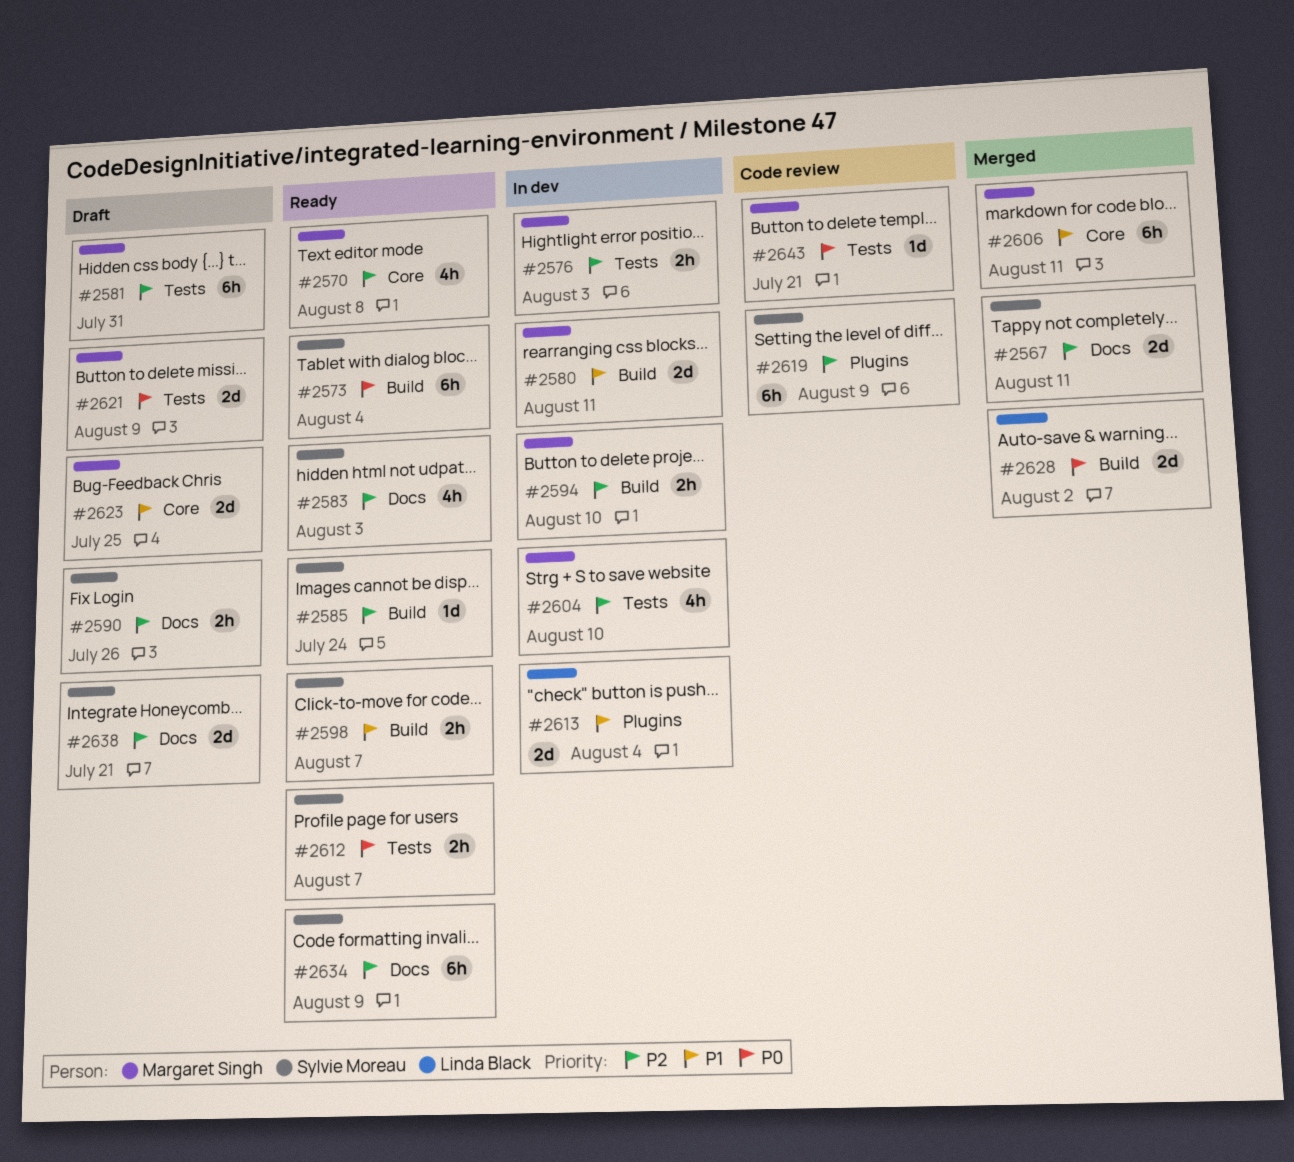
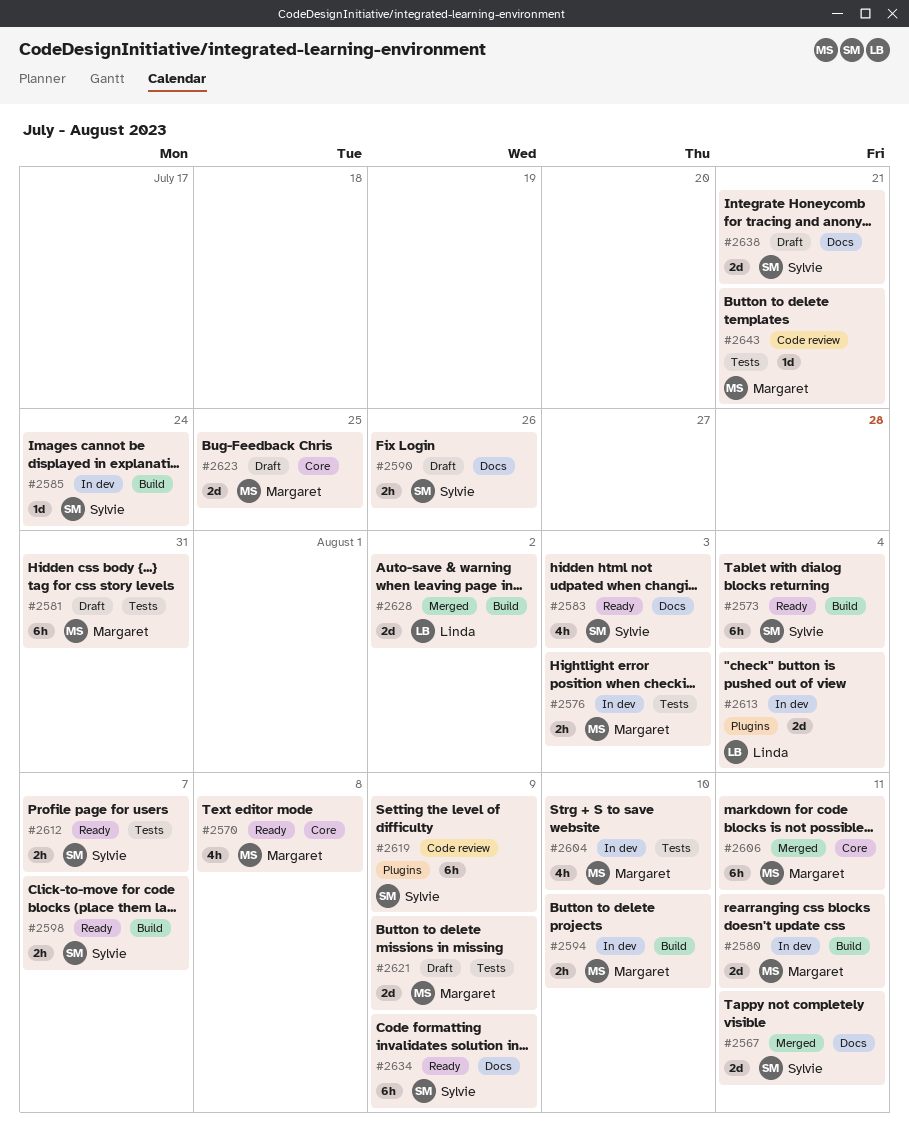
#2585, status: Ready -> In dev

